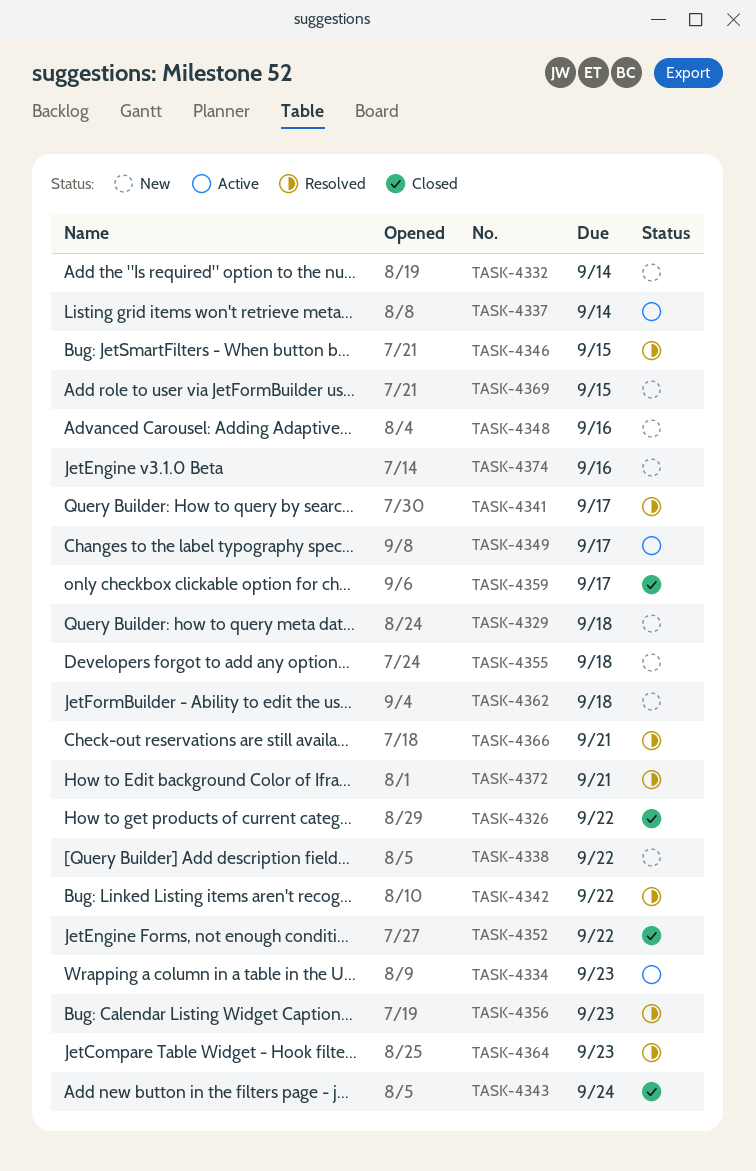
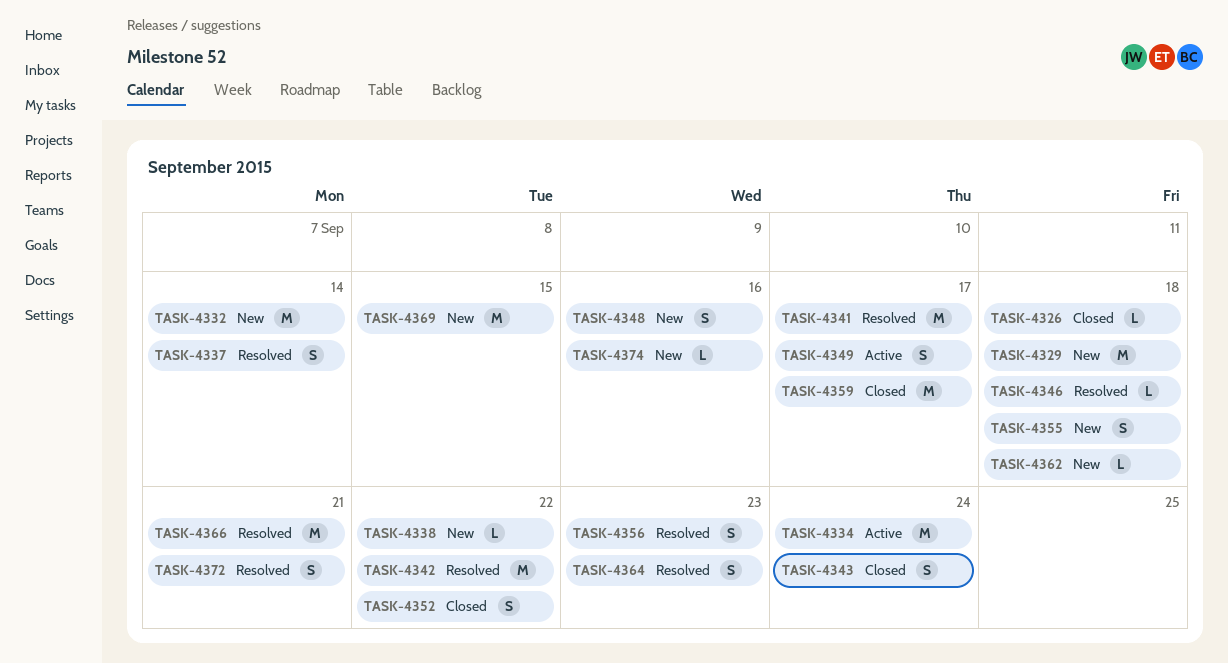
TASK-4326, due: Sep 22 -> Sep 18
TASK-4334, due: Sep 23 -> Sep 24
TASK-4337, status: Active -> Resolved
TASK-4346, due: Sep 15 -> Sep 18

